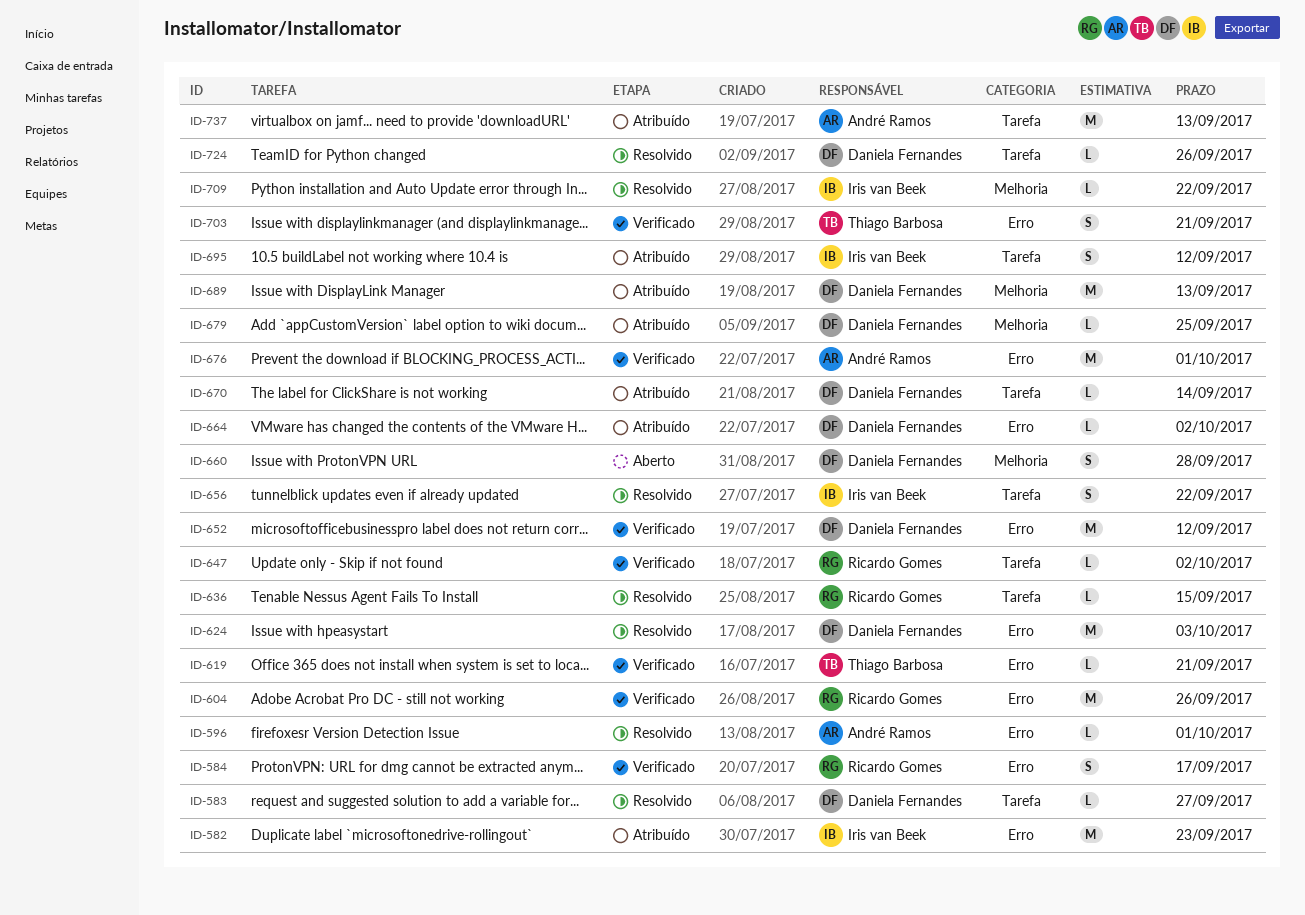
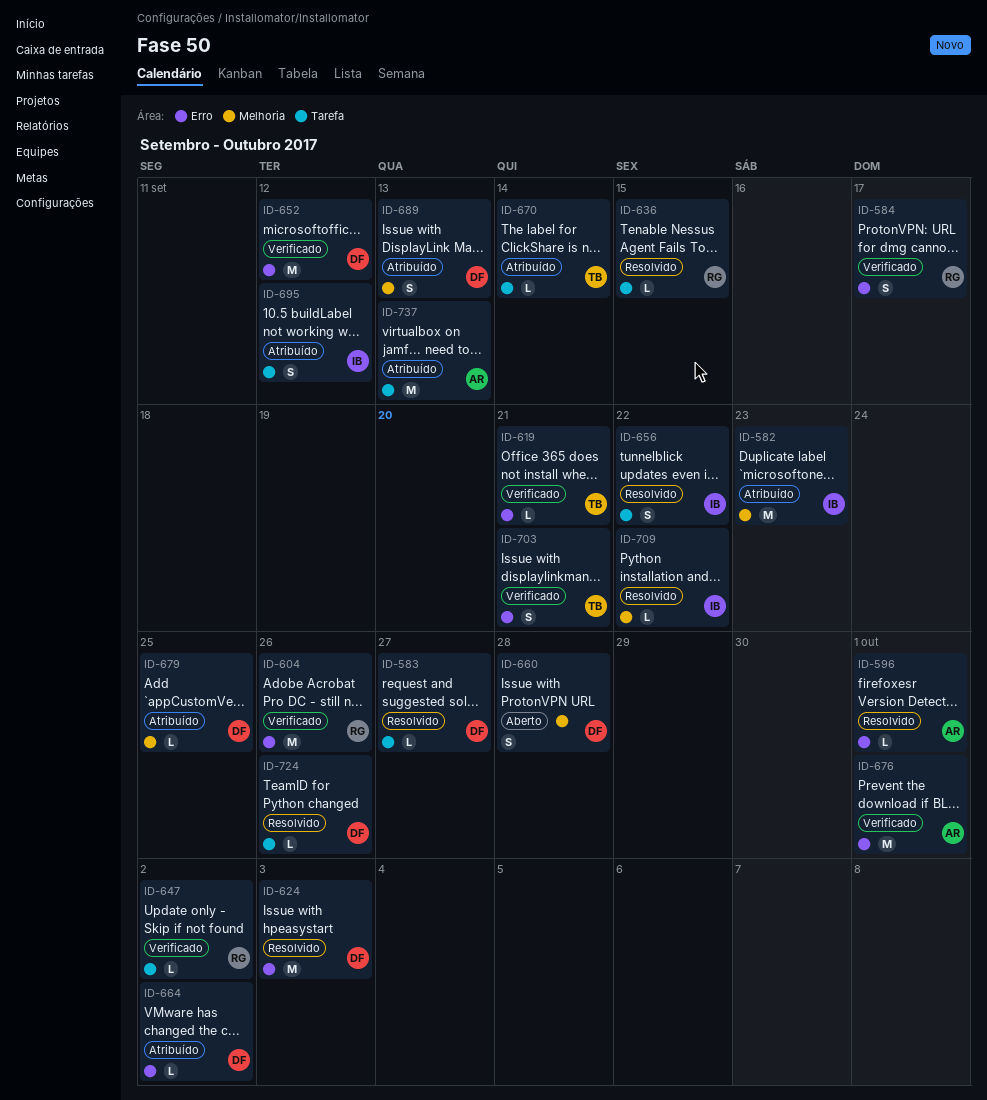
ID-582, label: Erro -> Melhoria
ID-670, owner: Daniela Fernandes -> Thiago Barbosa
ID-689, estimate: M -> S

